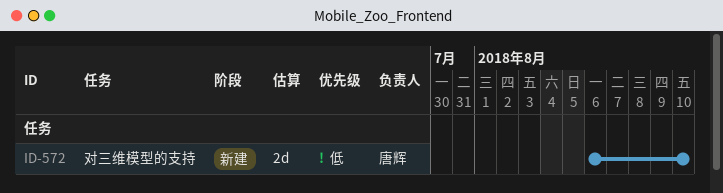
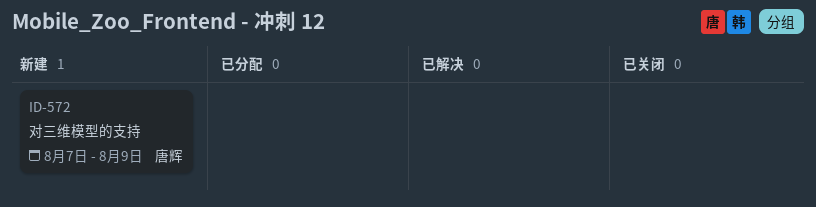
ID-572, start: Aug 6 -> Aug 7
ID-572, due: Aug 10 -> Aug 9

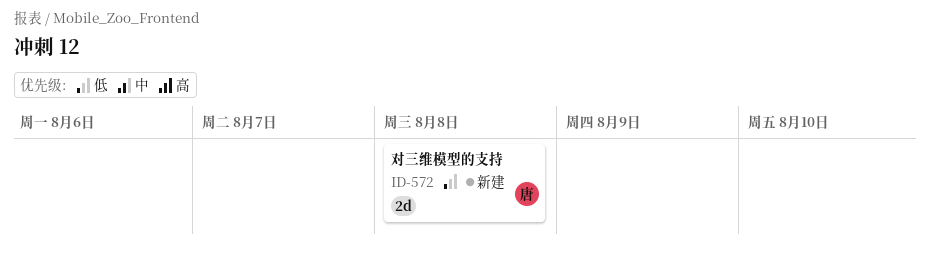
ID-572, due: Aug 9 -> Aug 8

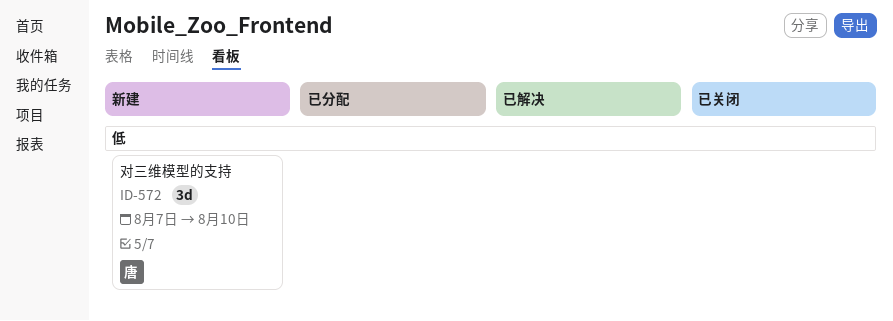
ID-572, estimate: 2d -> 3d
ID-572, due: Aug 8 -> Aug 10

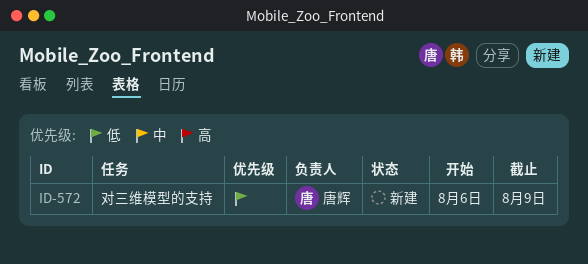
ID-572, start: Aug 7 -> Aug 6
ID-572, due: Aug 10 -> Aug 9

